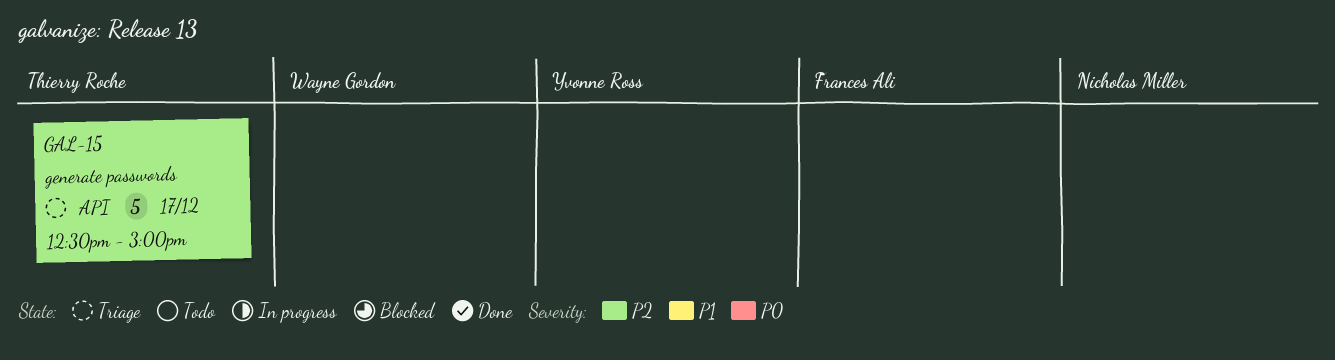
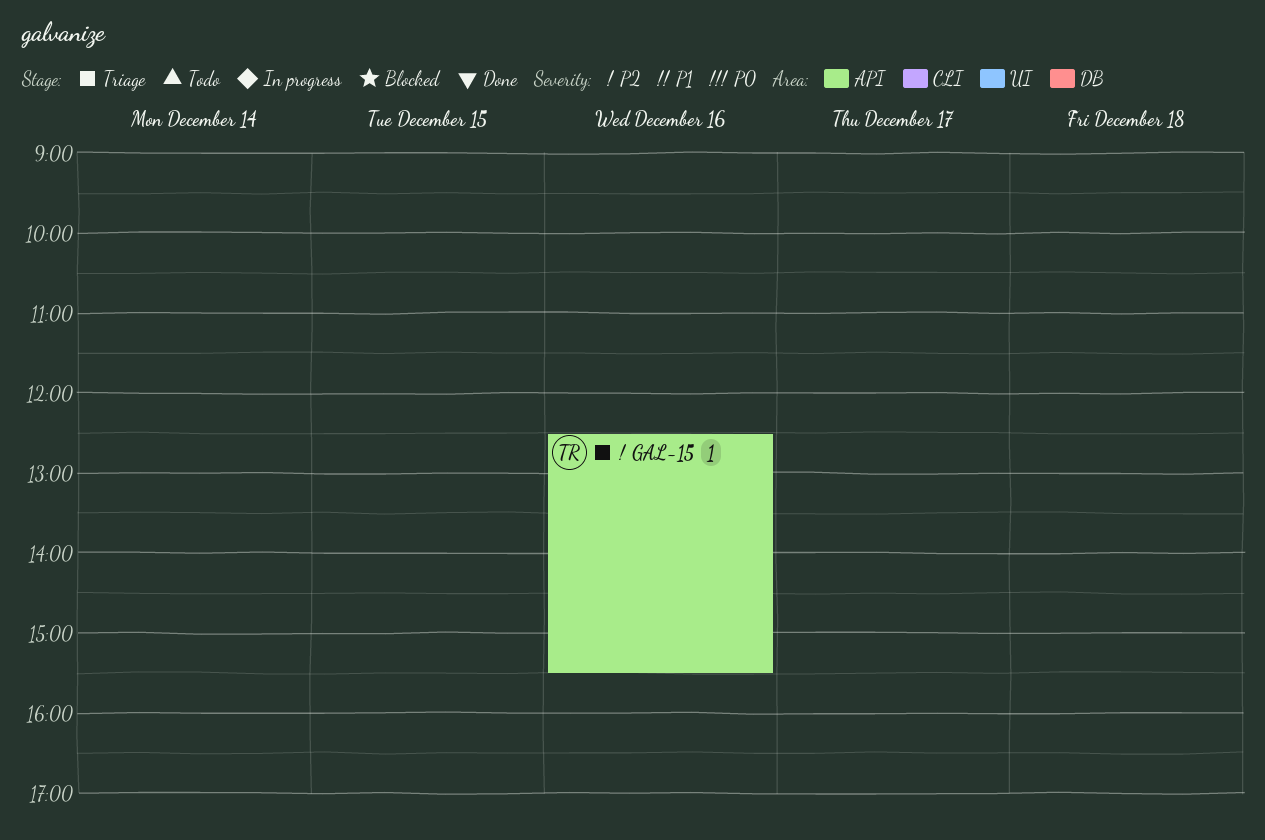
GAL-15, estimate: 5 -> 1
GAL-15, day: Dec 17 -> Dec 16
GAL-15, ends: 15:00 -> 15:30

